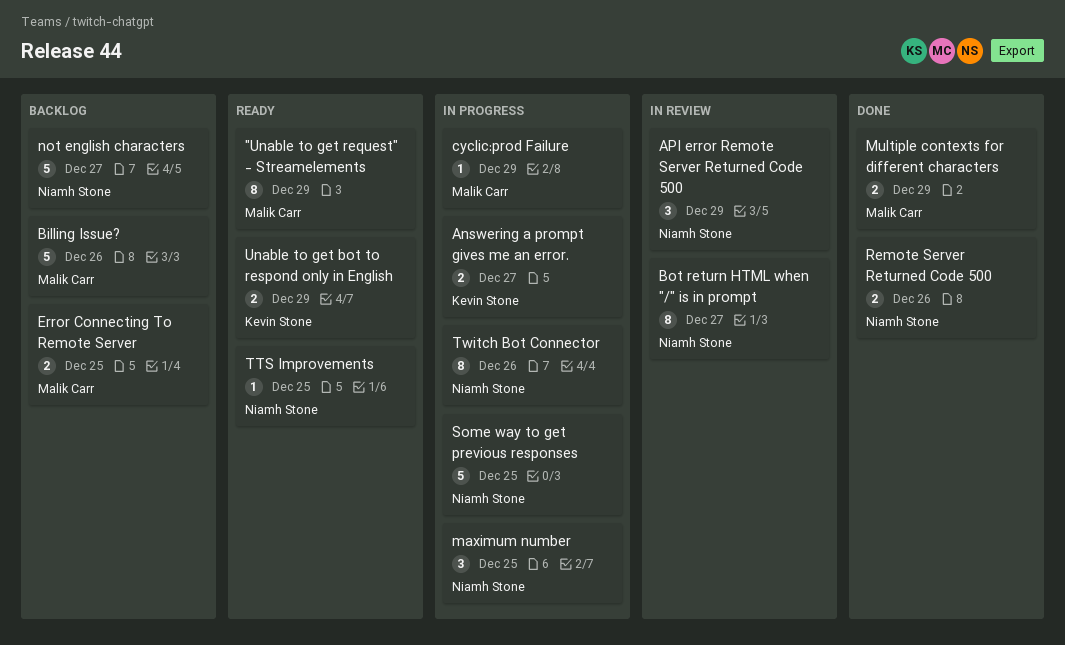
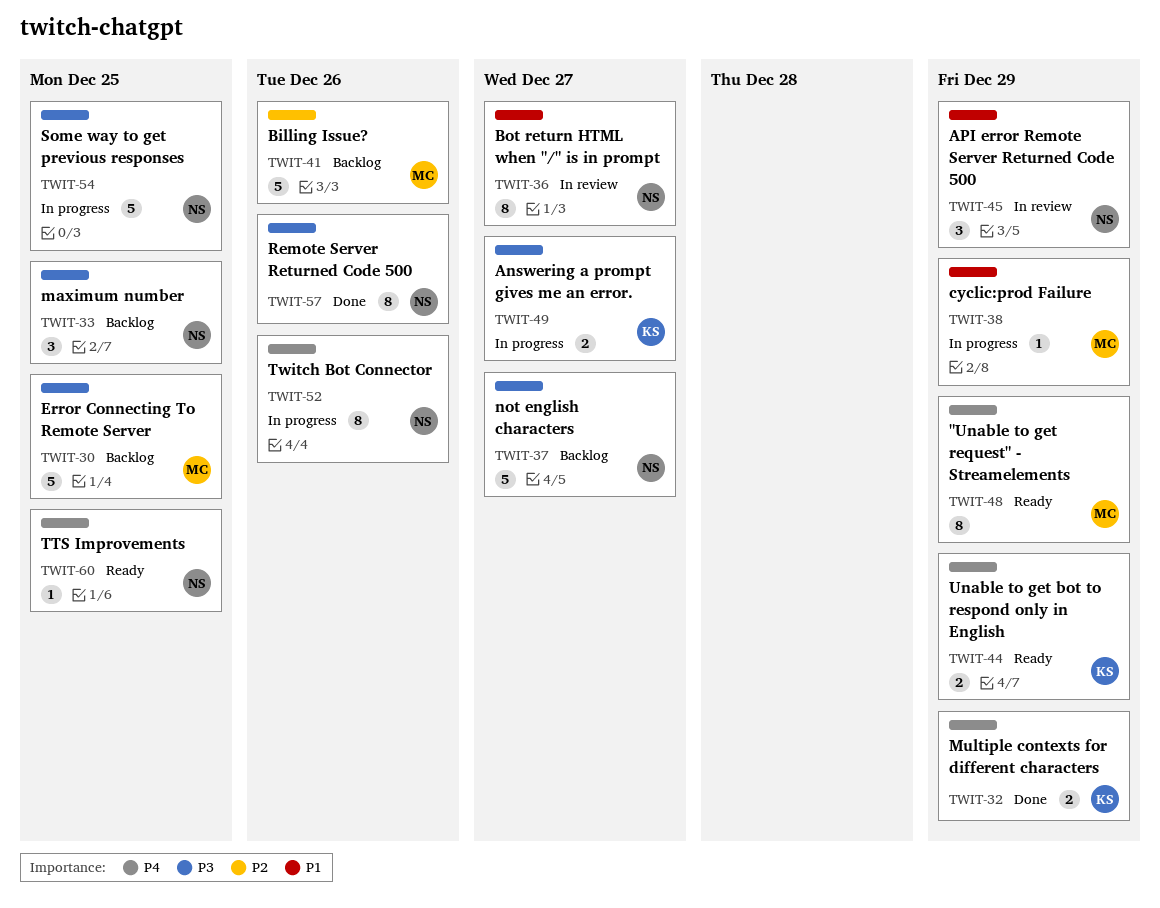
Error Connecting To Remote Server, estimate: 2 -> 5
maximum number, status: In progress -> Backlog
Multiple contexts for different characters, owner: Malik Carr -> Kevin Stone
Remote Server Returned Code 500, estimate: 2 -> 8

